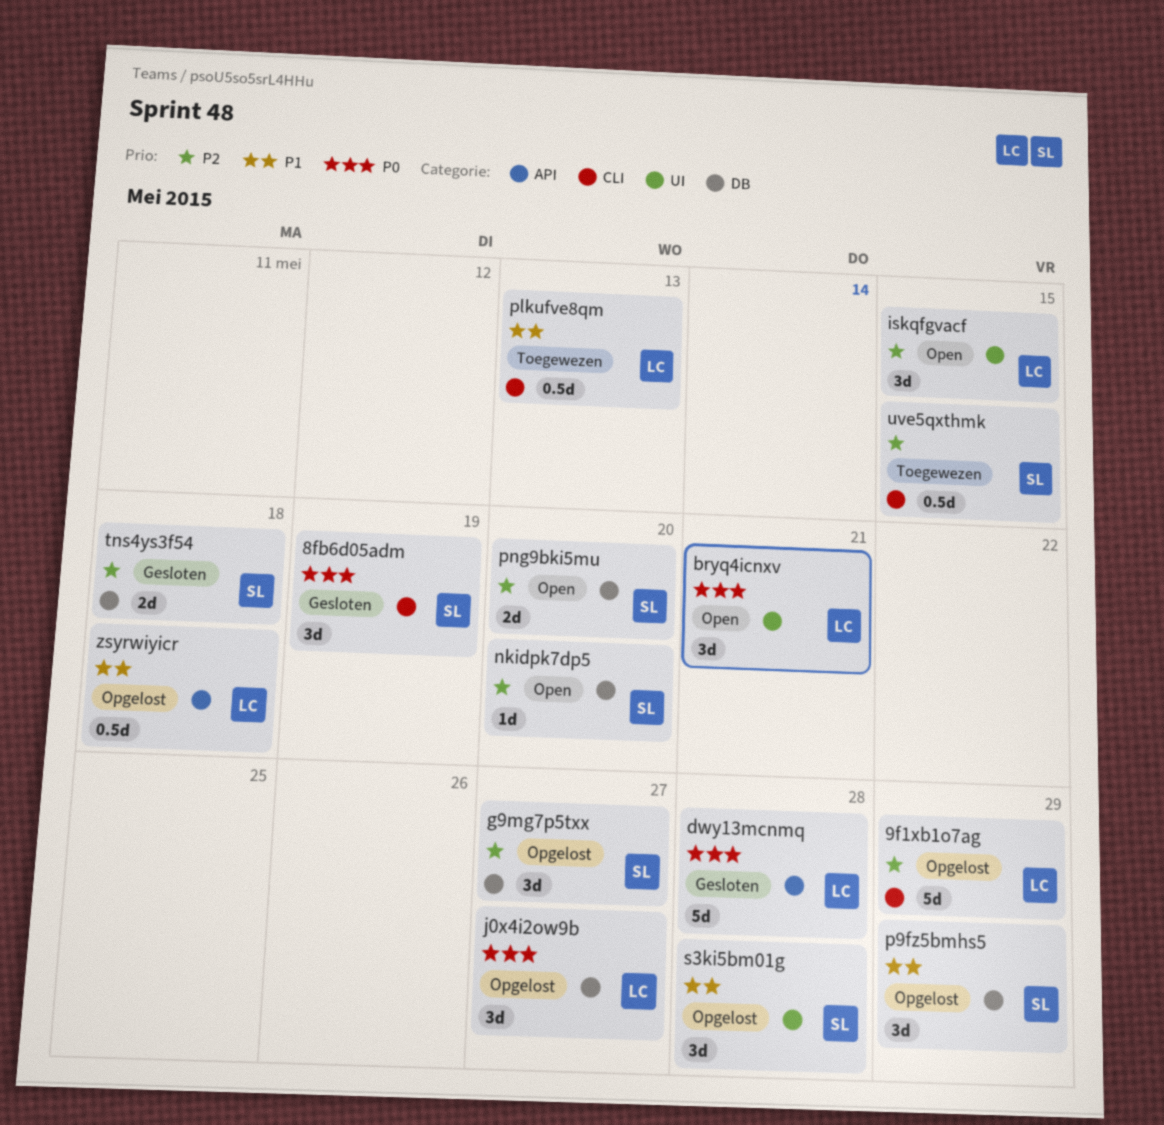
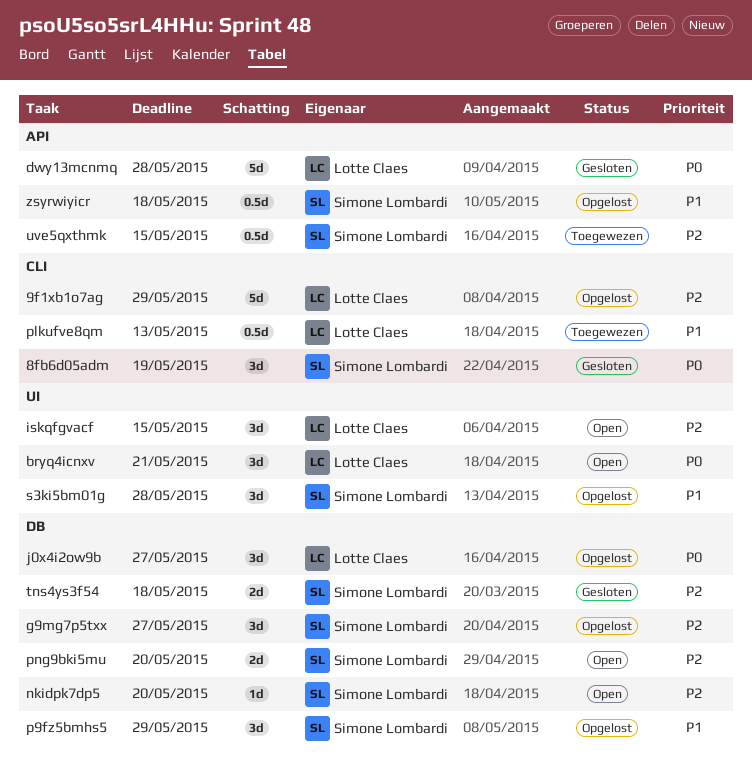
uve5qxthmk, label: CLI -> API
zsyrwiyicr, owner: Lotte Claes -> Simone Lombardi

